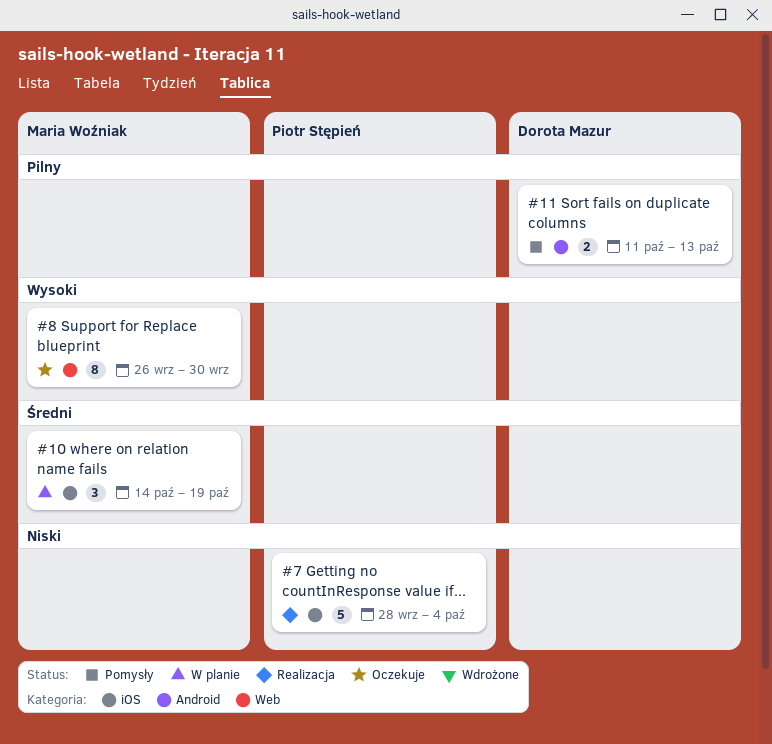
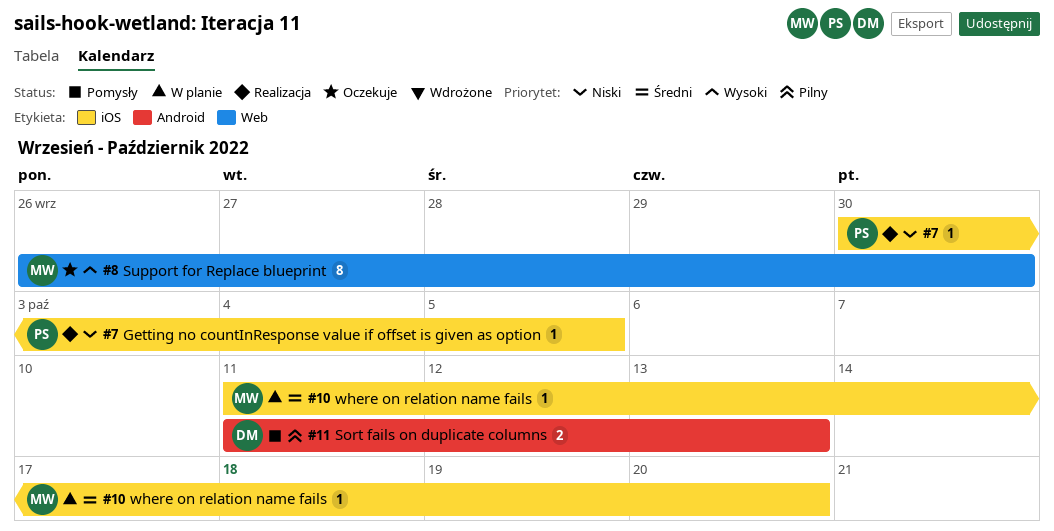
#7, estimate: 5 -> 1
#7, start: Sep 28 -> Sep 30
#7, due: Oct 4 -> Oct 5
#10, estimate: 3 -> 1
#10, start: Oct 14 -> Oct 11
#10, due: Oct 19 -> Oct 20

